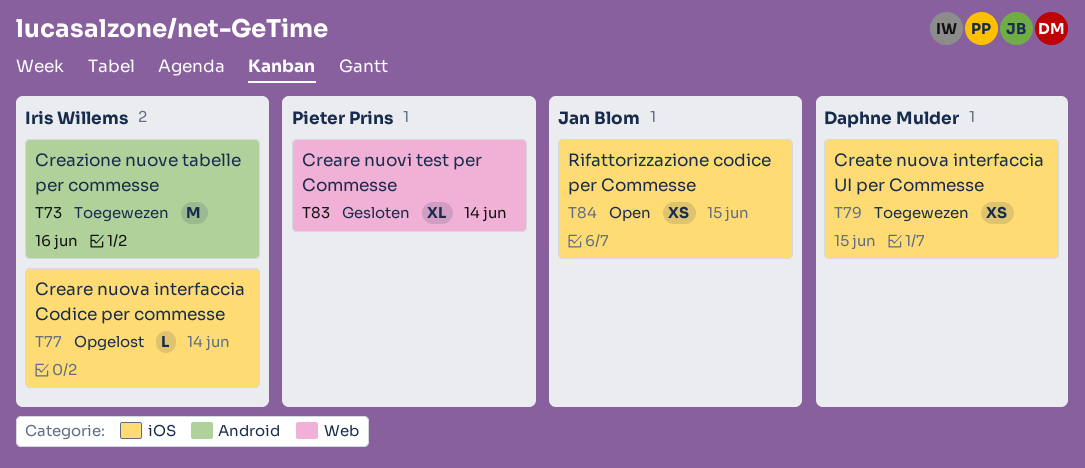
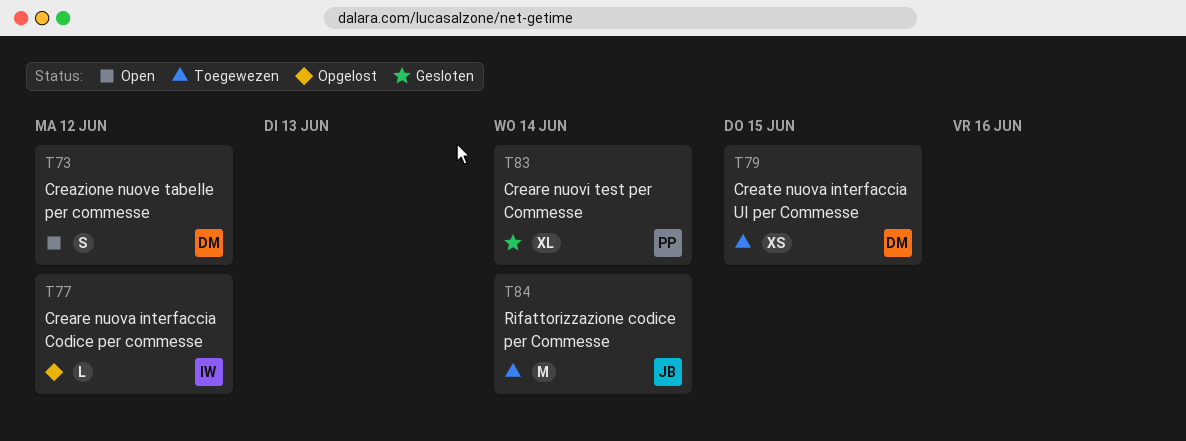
T73, status: Toegewezen -> Open
T73, owner: Iris Willems -> Daphne Mulder
T73, estimate: M -> S
T73, due: Jun 16 -> Jun 12
T77, due: Jun 14 -> Jun 12
T84, status: Open -> Toegewezen
T84, estimate: XS -> M
T84, due: Jun 15 -> Jun 14

